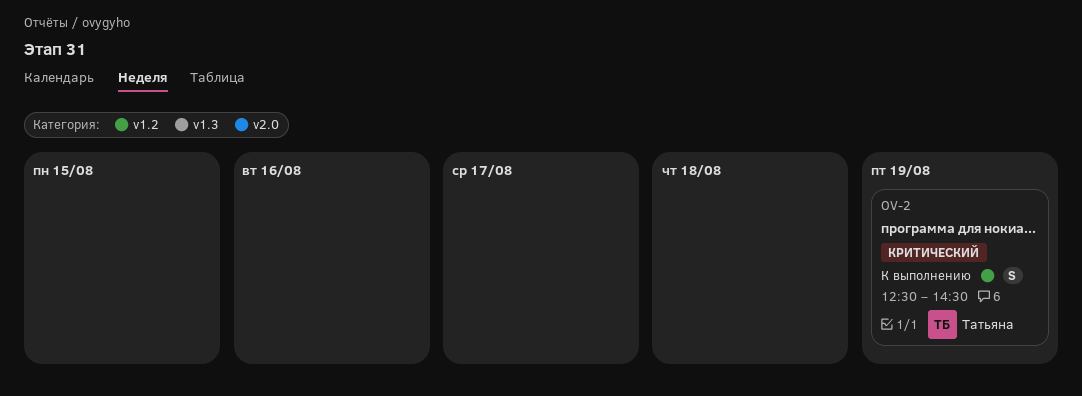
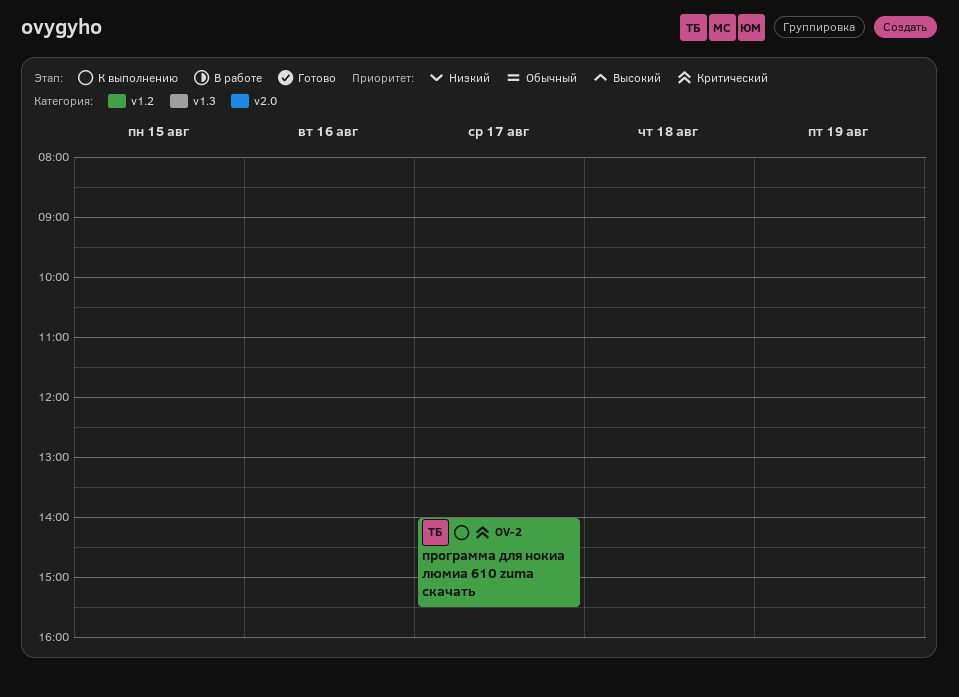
OV-2, day: Aug 19 -> Aug 17
OV-2, begins: 12:30 -> 14:00
OV-2, ends: 14:30 -> 15:30

